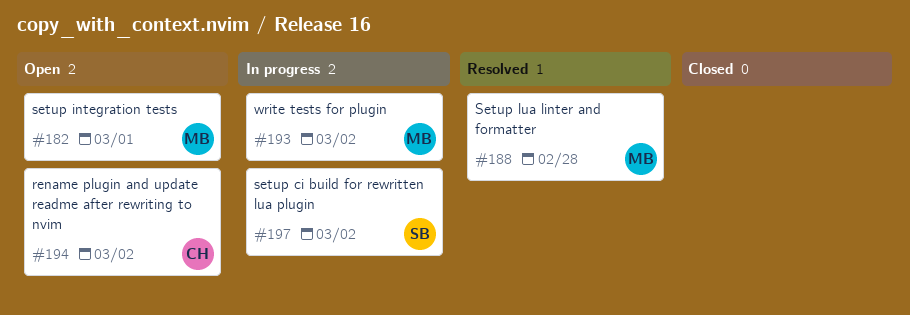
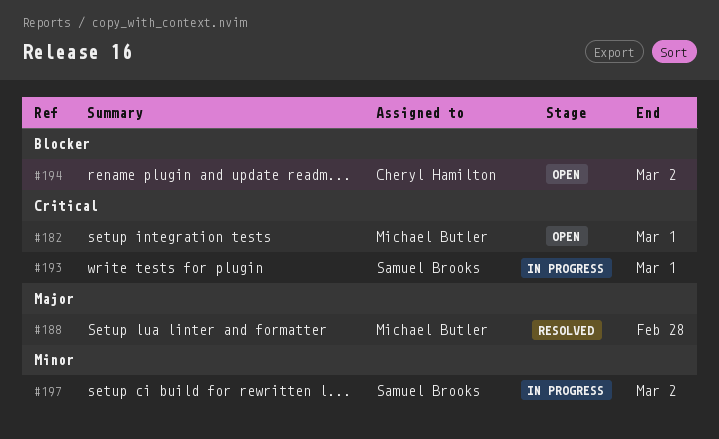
#193, owner: Michael Butler -> Samuel Brooks
#193, due: Mar 2 -> Mar 1

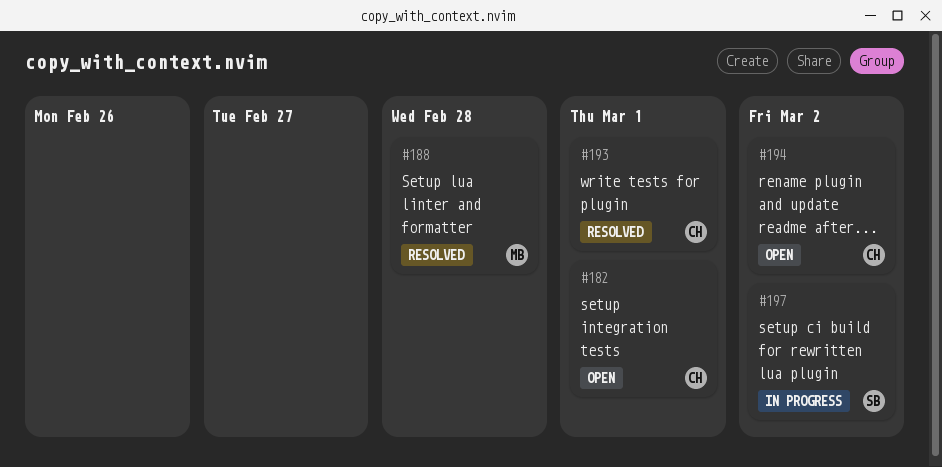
#182, owner: Michael Butler -> Cheryl Hamilton
#193, status: In progress -> Resolved
#193, owner: Samuel Brooks -> Cheryl Hamilton

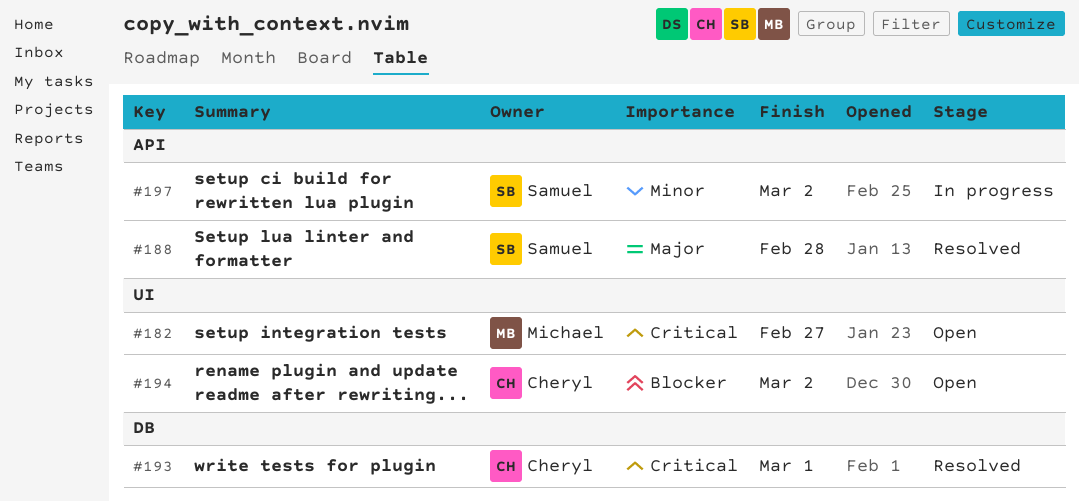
#182, owner: Cheryl -> Michael
#182, due: Mar 1 -> Feb 27
#188, owner: Michael -> Samuel

